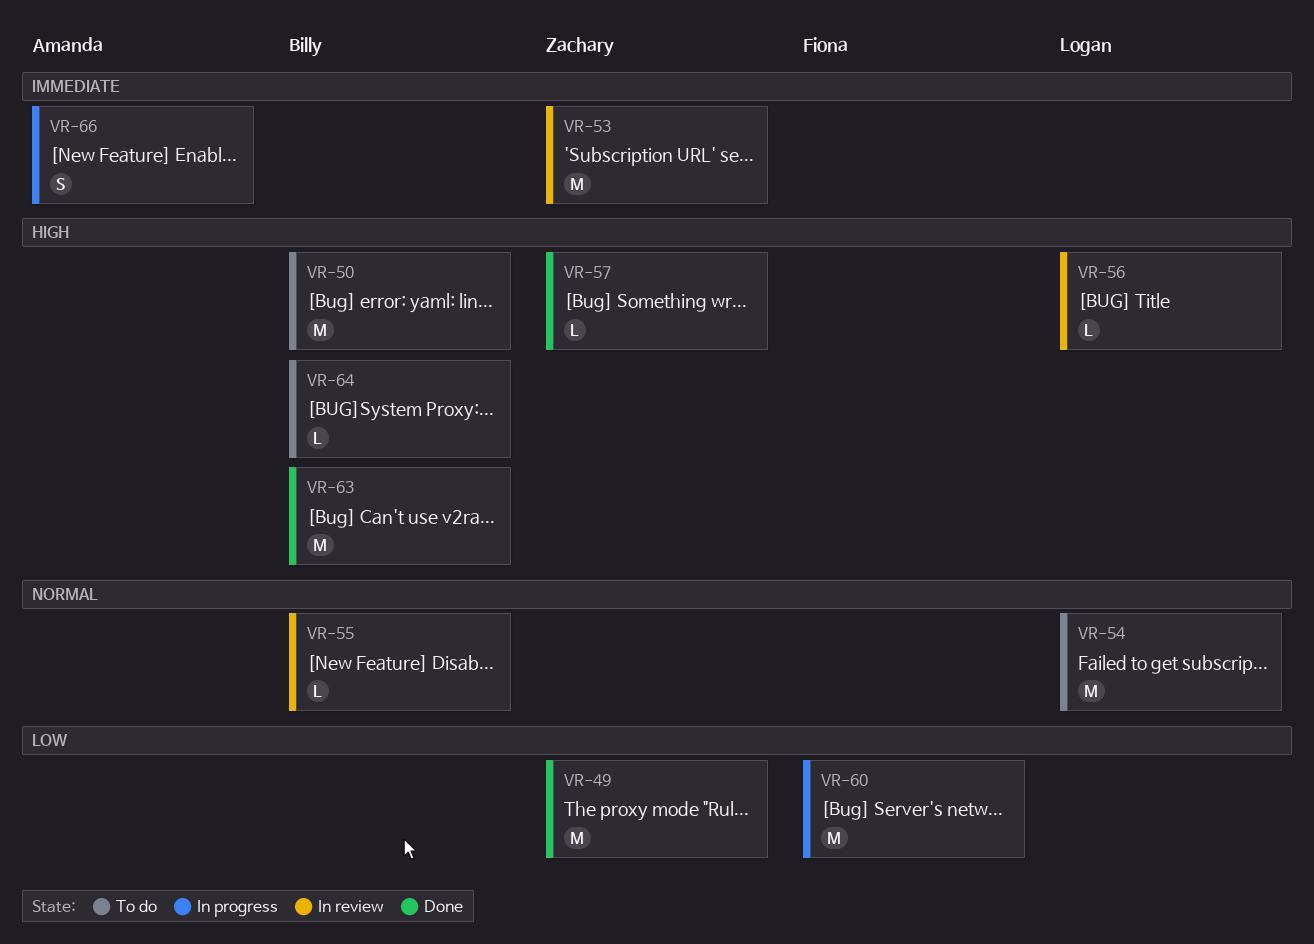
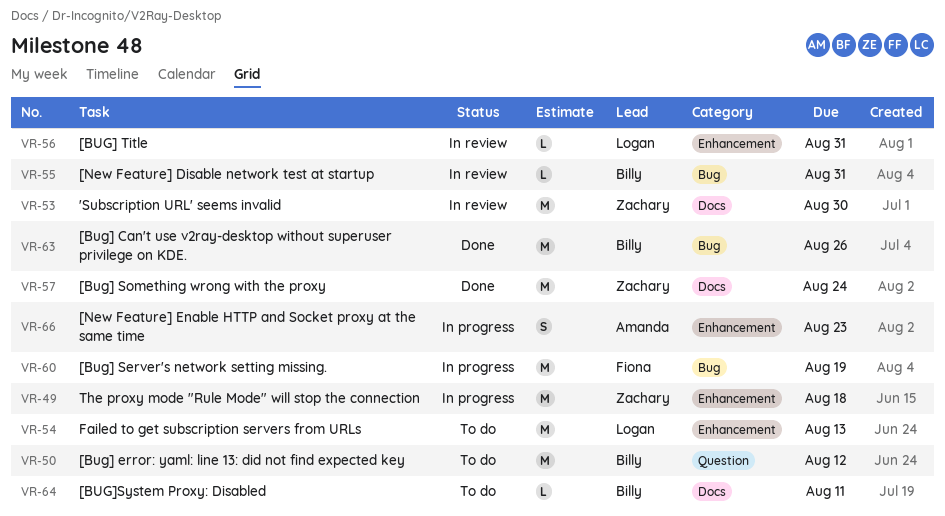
VR-49, status: Done -> In progress
VR-57, estimate: L -> M

